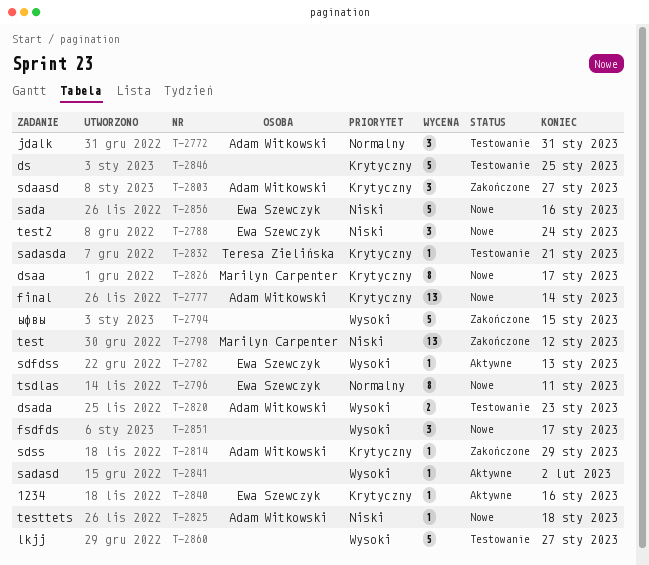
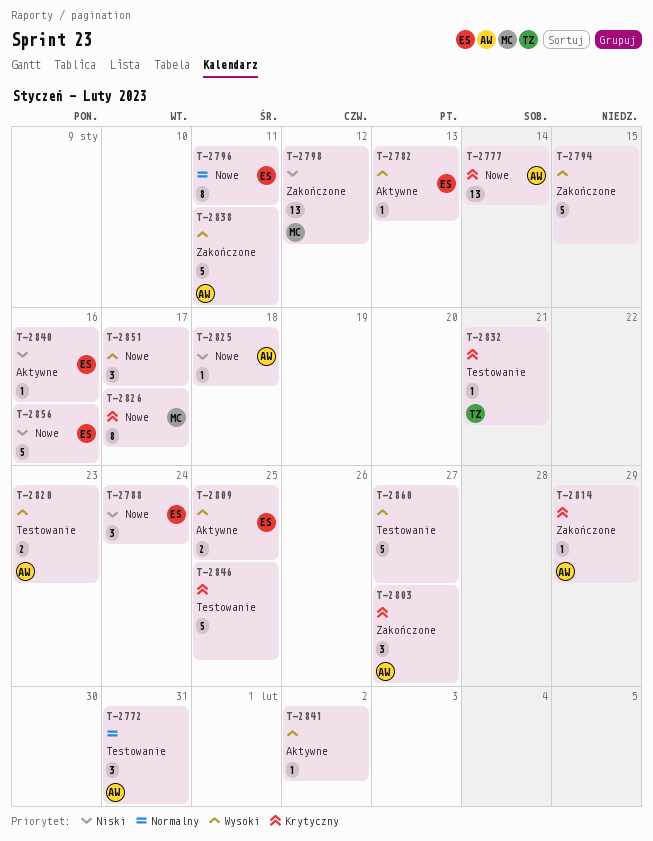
T-2809: none -> present
T-2838: none -> present
T-2840, priority: Krytyczny -> Niski

